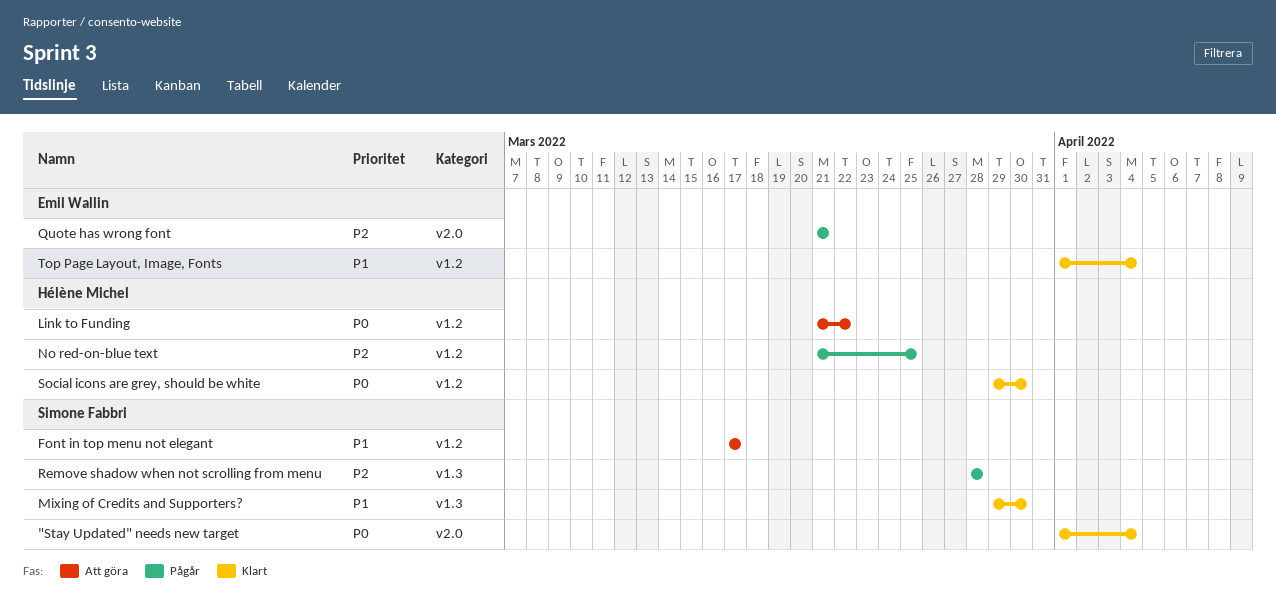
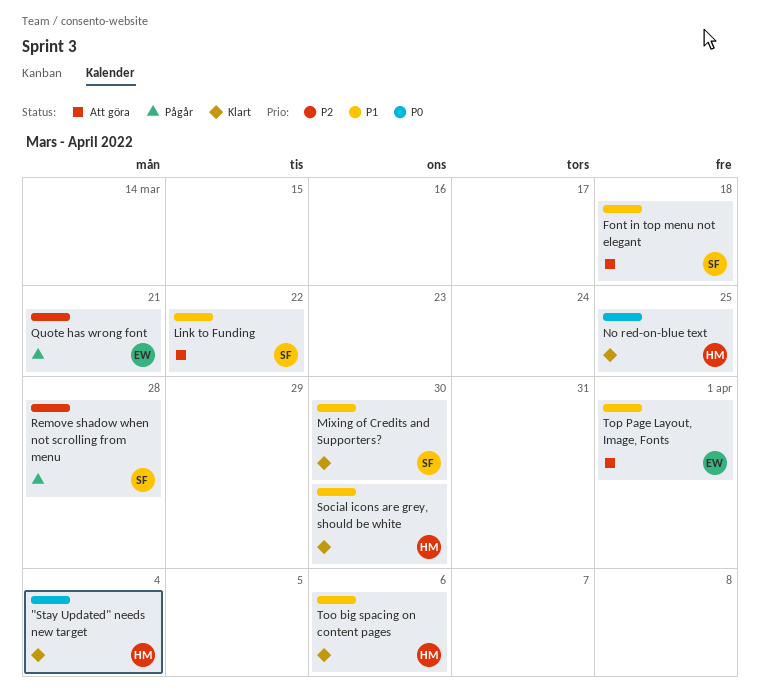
"Stay Updated" needs new target, owner: Simone Fabbri -> Hélène Michel
Font in top menu not elegant, due: Mar 17 -> Mar 18
Link to Funding, owner: Hélène Michel -> Simone Fabbri
Link to Funding, priority: P0 -> P1
No red-on-blue text, status: Pågår -> Klart
No red-on-blue text, priority: P2 -> P0
Social icons are grey, should be white, priority: P0 -> P1
Too big spacing on content pages: none -> present
Top Page Layout, Image, Fonts, status: Klart -> Att göra
Top Page Layout, Image, Fonts, due: Apr 4 -> Apr 1

